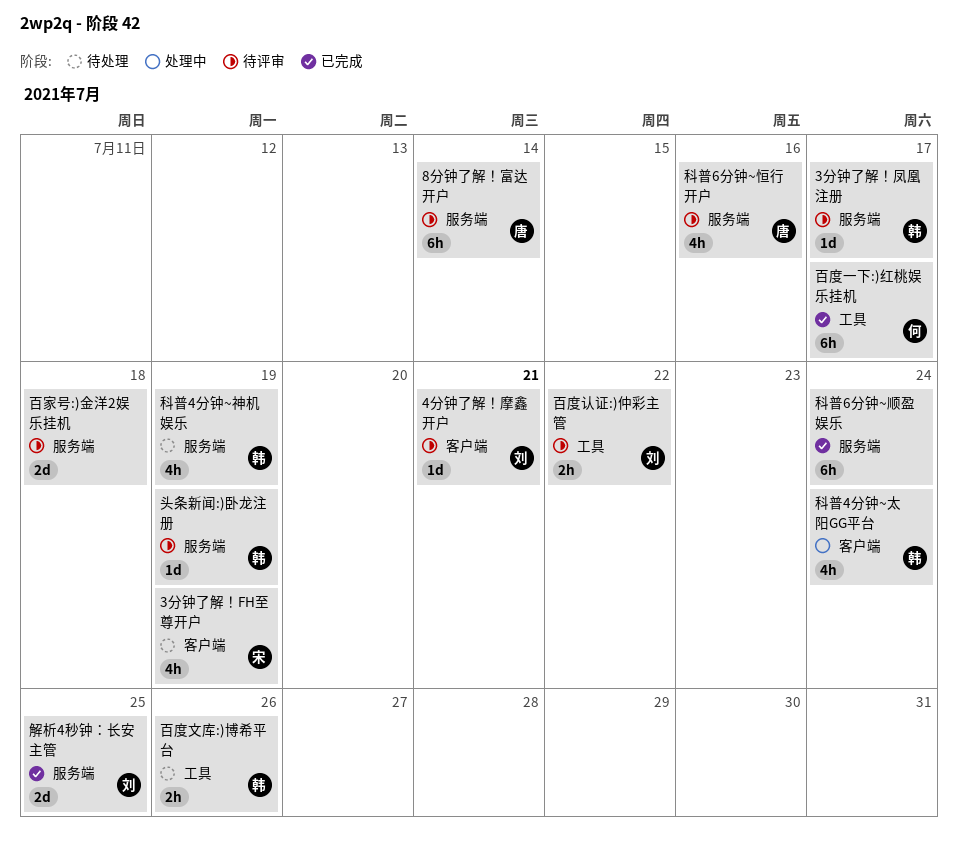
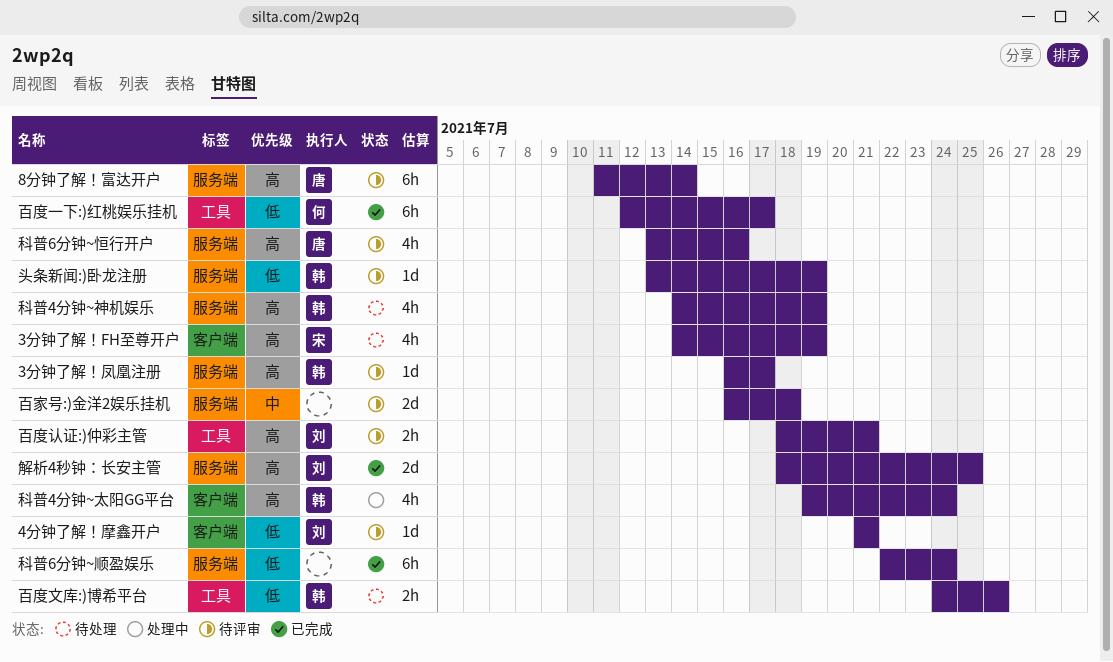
百度认证:)仲彩主管, due: Jul 22 -> Jul 21

